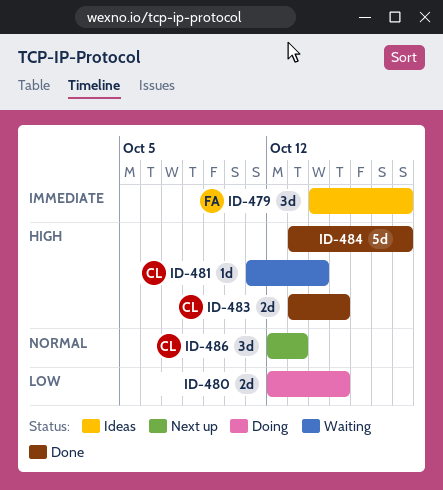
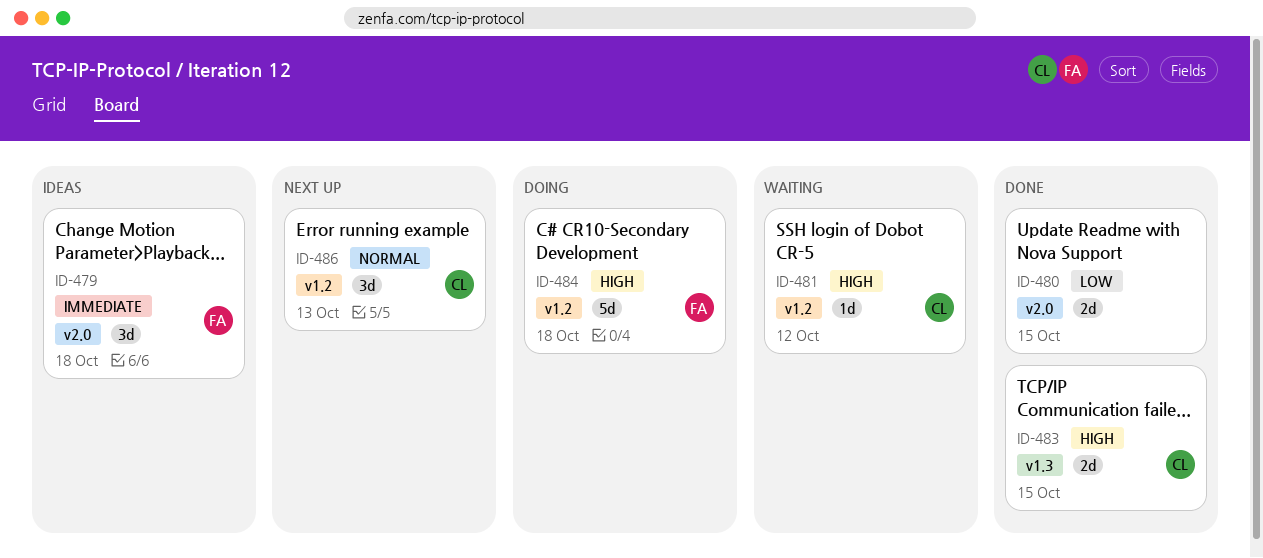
ID-480, status: Doing -> Done
ID-481, due: Oct 14 -> Oct 12
ID-484, status: Done -> Doing
ID-484, owner: none -> FA

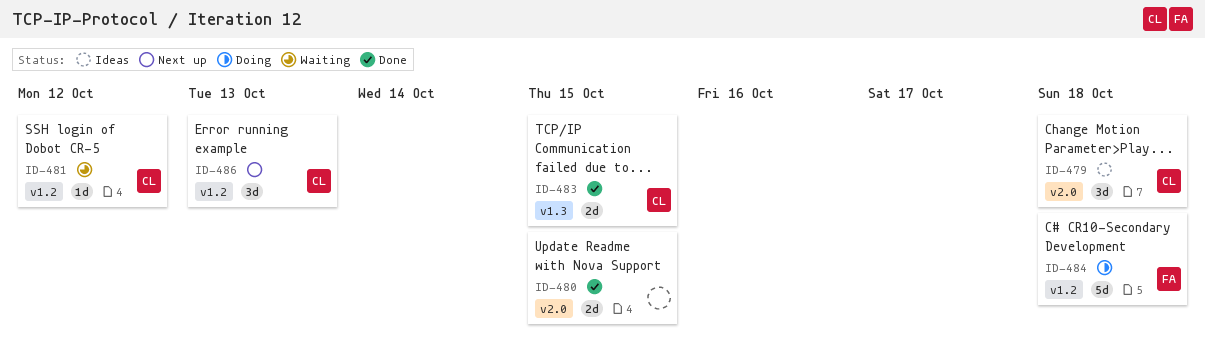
ID-479, owner: FA -> CL

